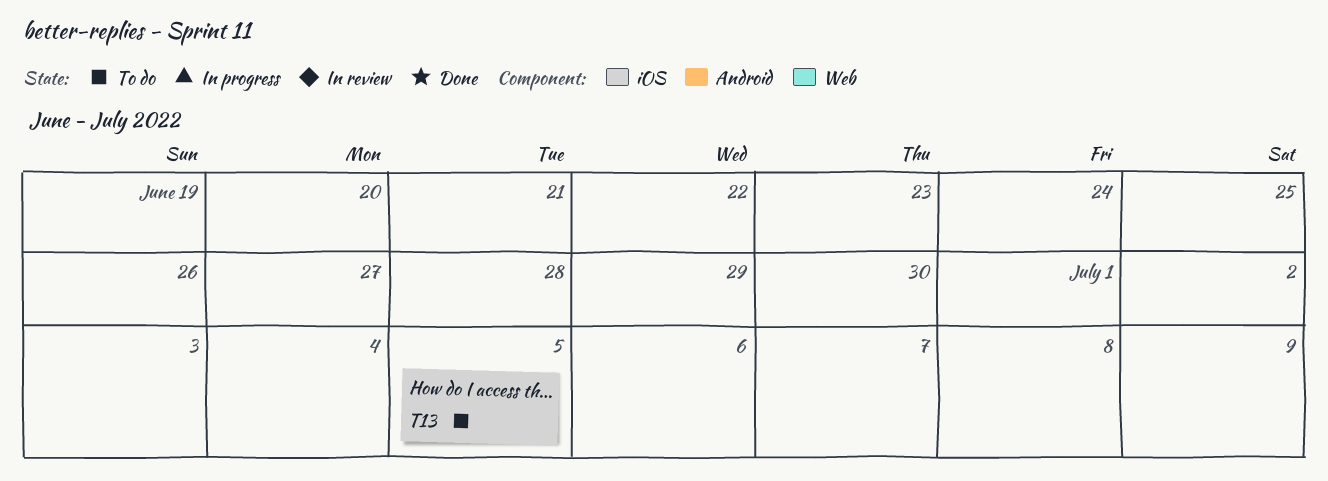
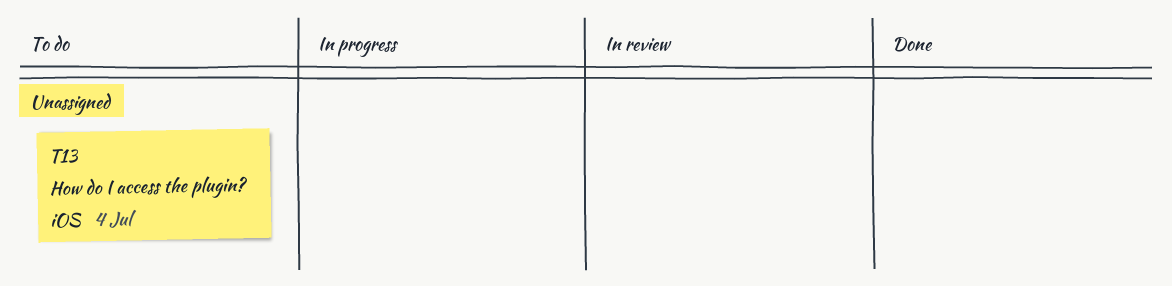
T13, due: Jul 5 -> Jul 4

